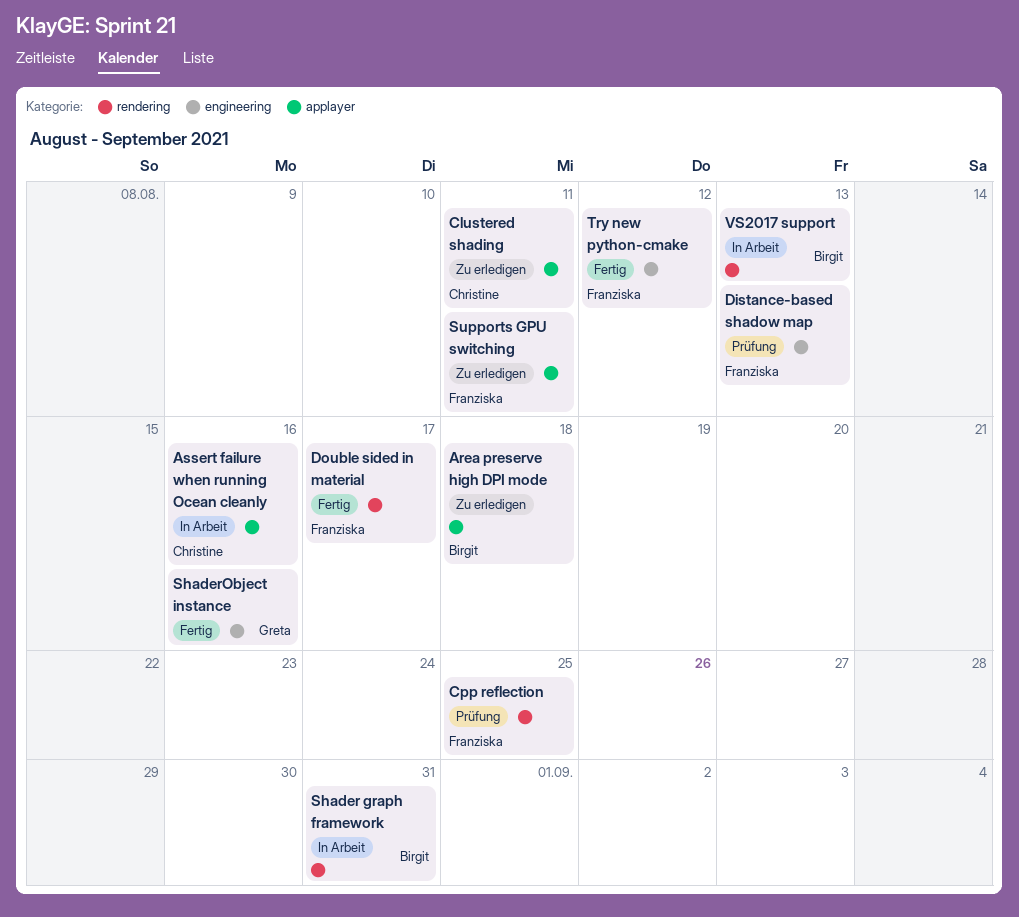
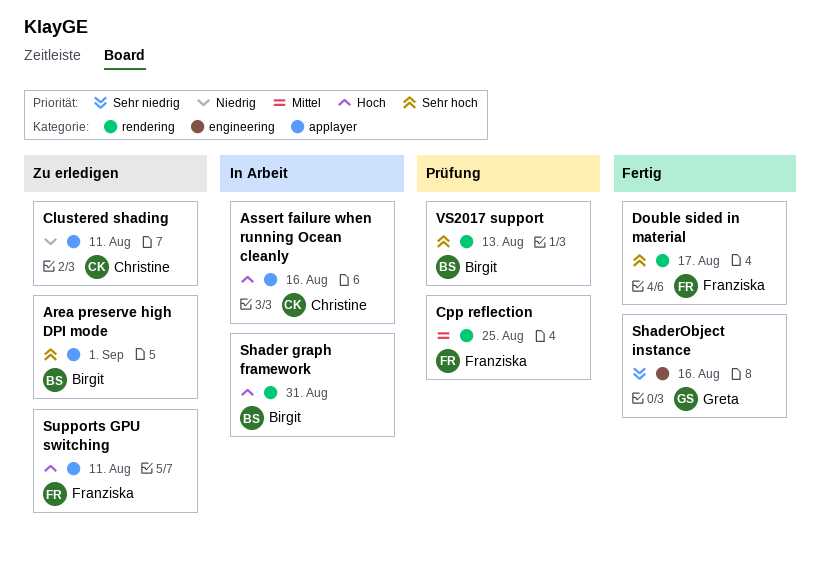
Area preserve high DPI mode, due: Aug 18 -> Sep 1
Distance-based shadow map: present -> none
Try new python-cmake: present -> none
VS2017 support, status: In Arbeit -> Prüfung

